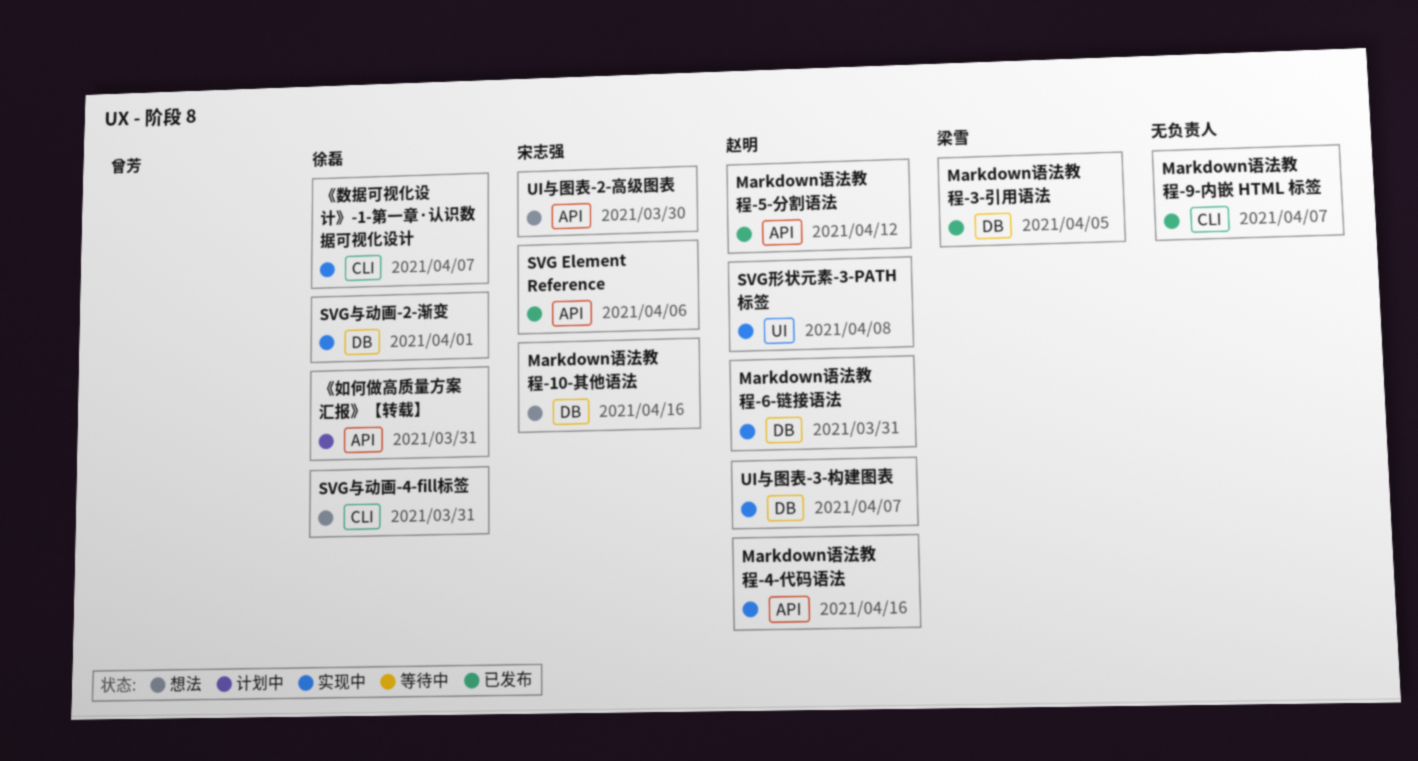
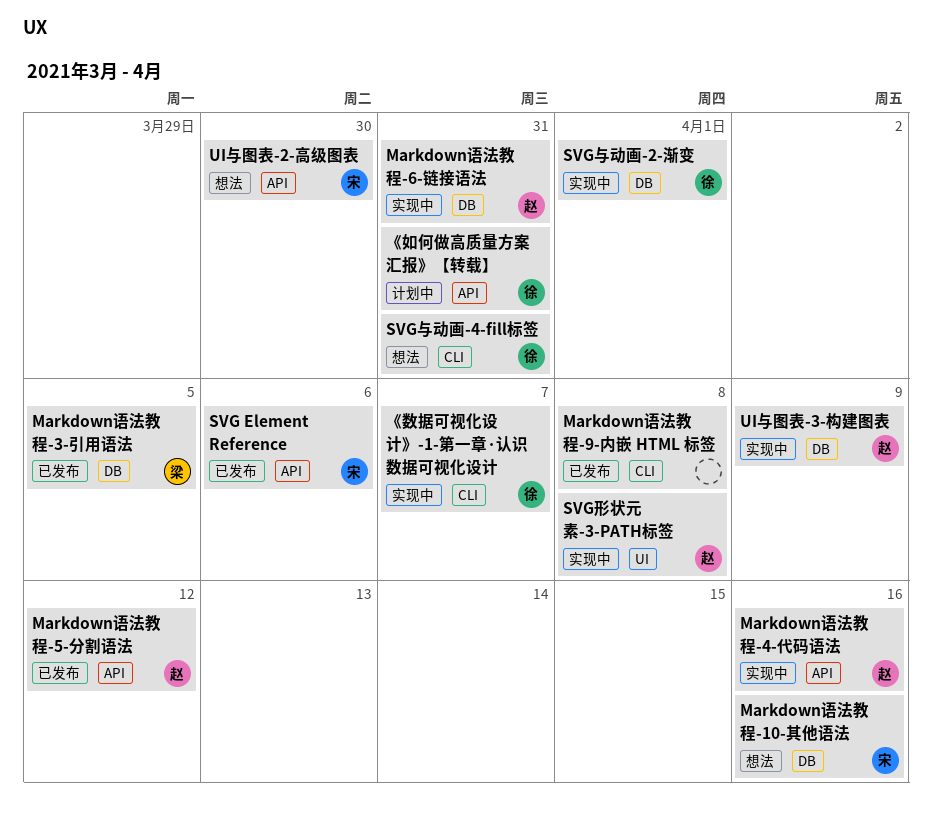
Markdown语法教程-9-内嵌 HTML 标签, due: Apr 7 -> Apr 8
UI与图表-3-构建图表, due: Apr 7 -> Apr 9

